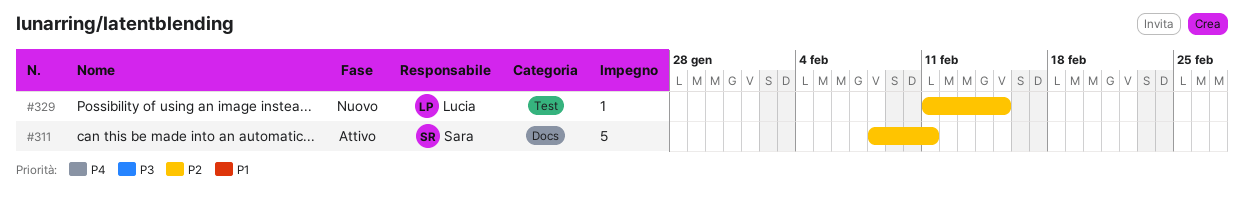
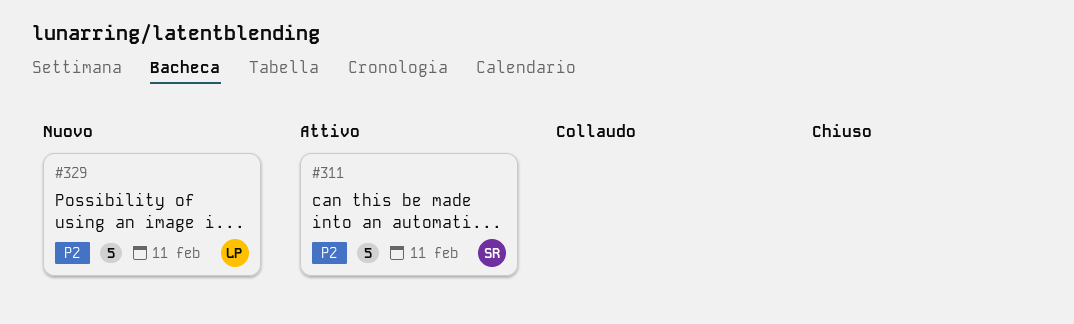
#329, estimate: 1 -> 5
#329, due: Feb 15 -> Feb 11

